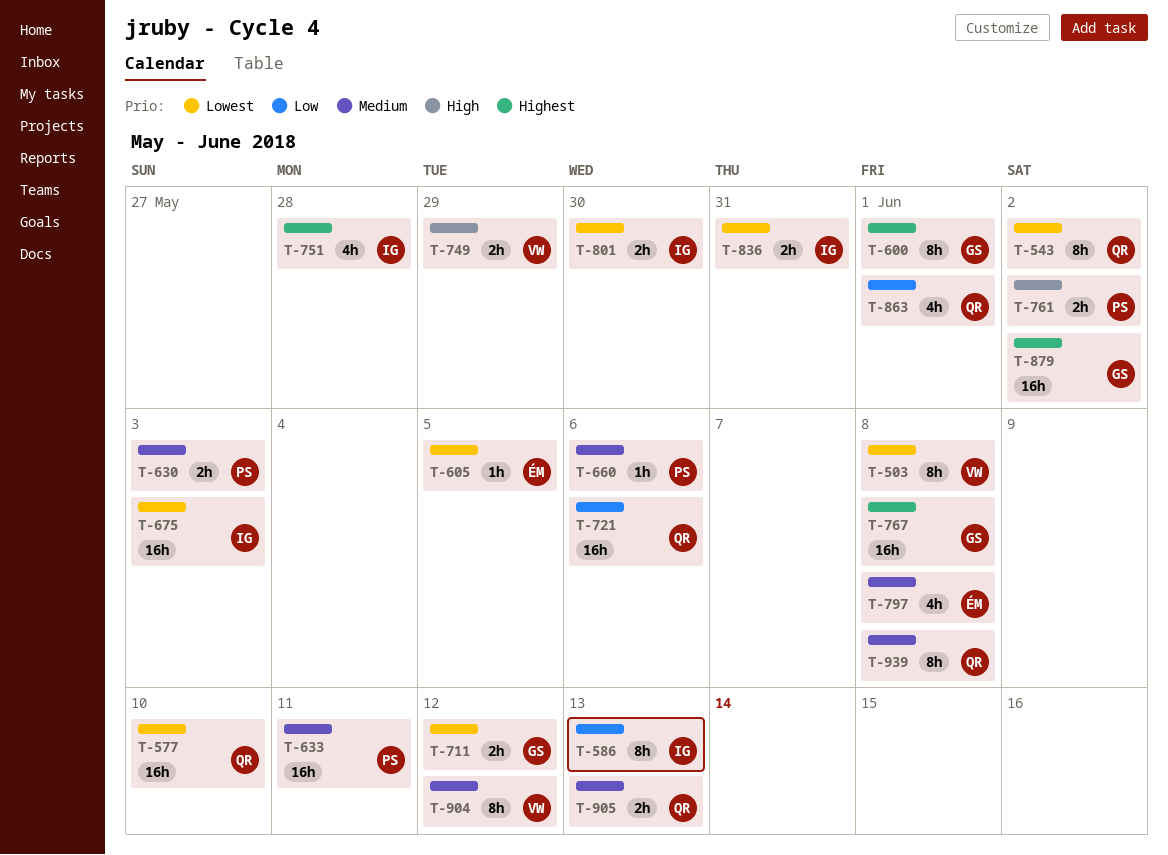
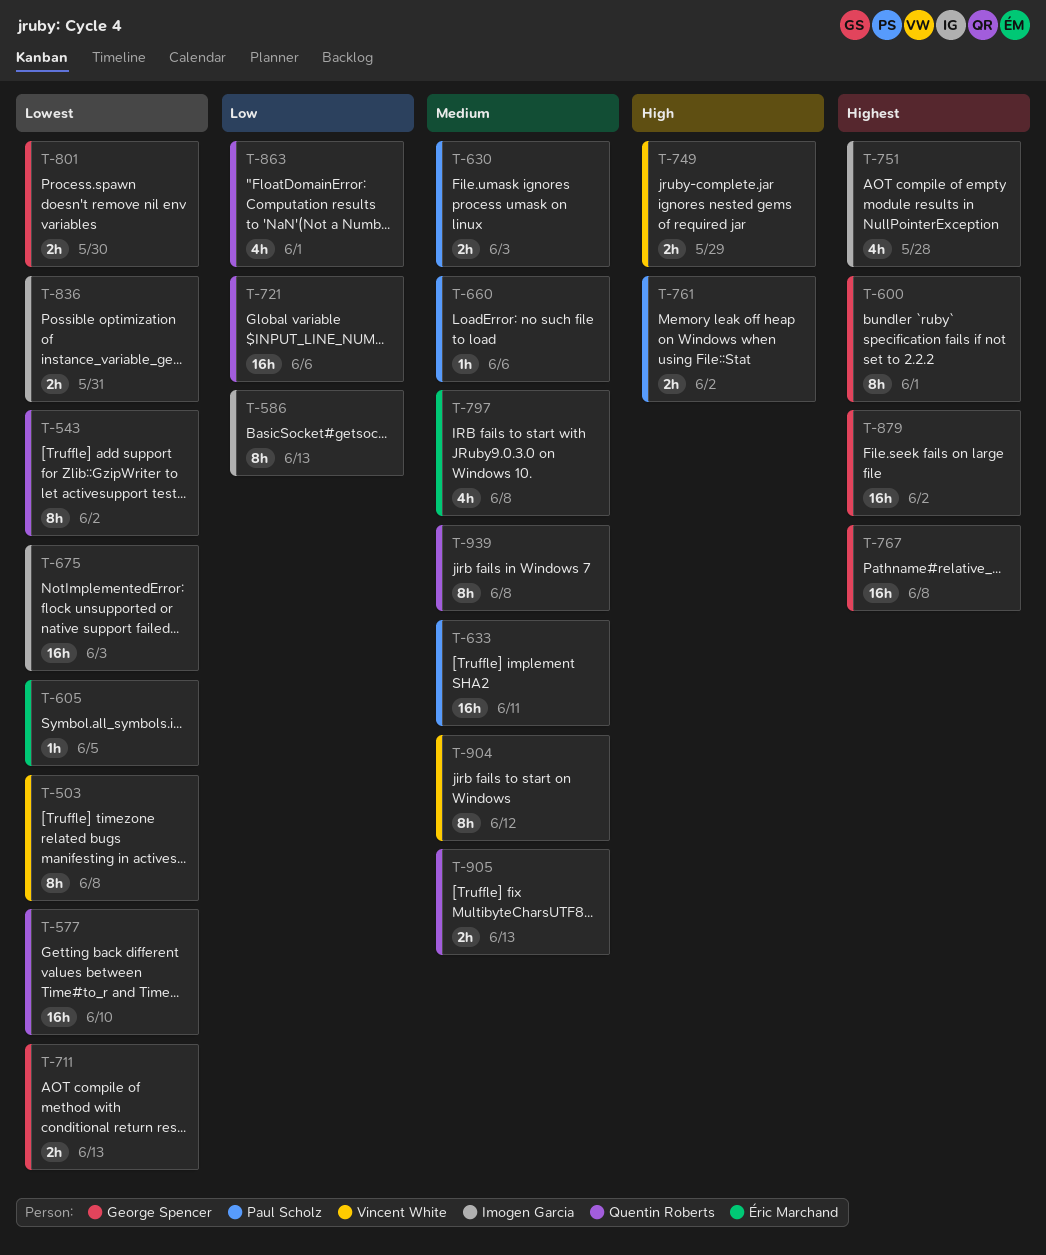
T-711, due: Jun 12 -> Jun 13
T-801, owner: Imogen Garcia -> George Spencer

